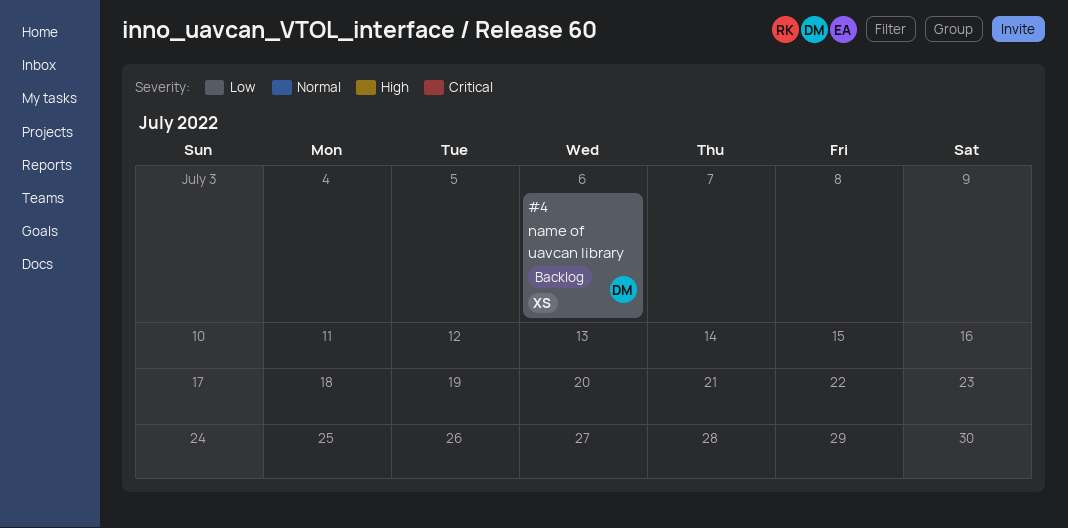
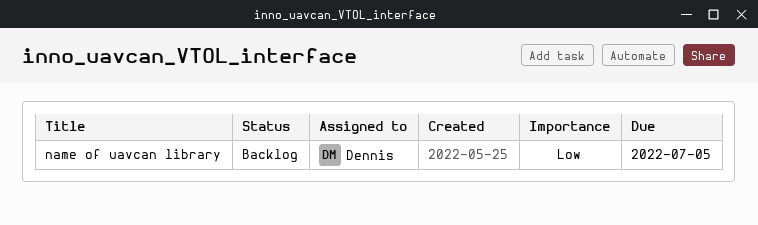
name of uavcan library, due: Jul 6 -> Jul 5

